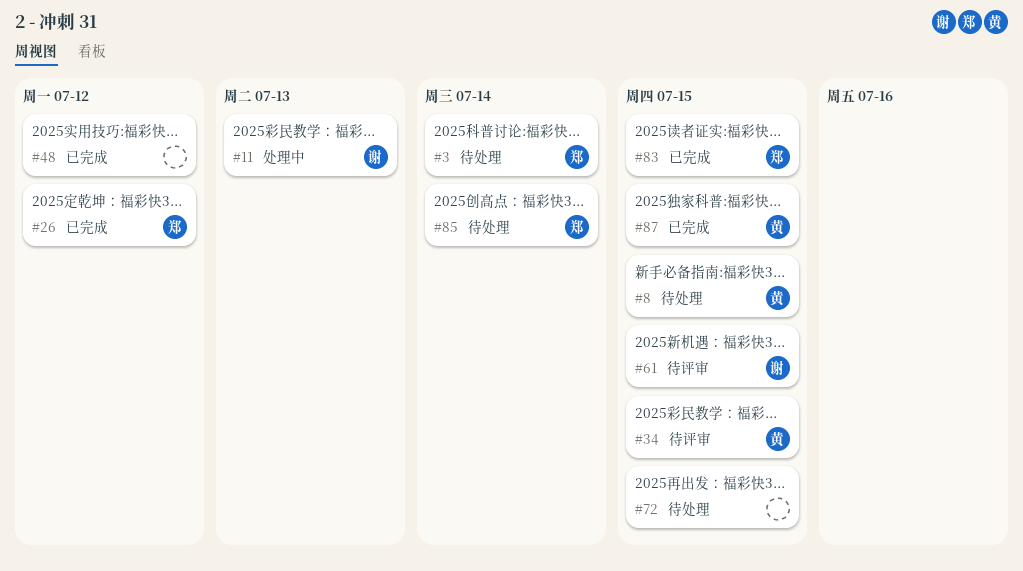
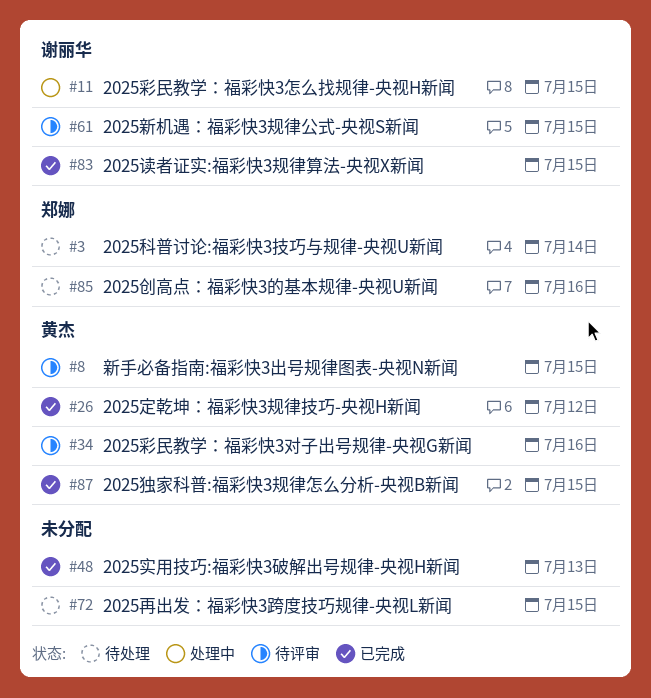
#8, status: 待处理 -> 待评审
#11, due: Jul 13 -> Jul 15
#26, owner: 郑娜 -> 黄杰
#34, due: Jul 15 -> Jul 16
#48, due: Jul 12 -> Jul 13
#83, owner: 郑娜 -> 谢丽华
#85, due: Jul 14 -> Jul 16

